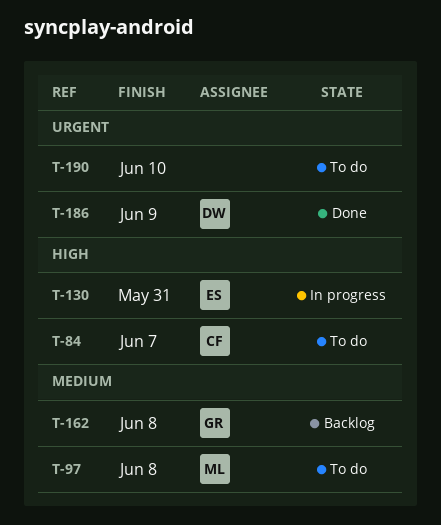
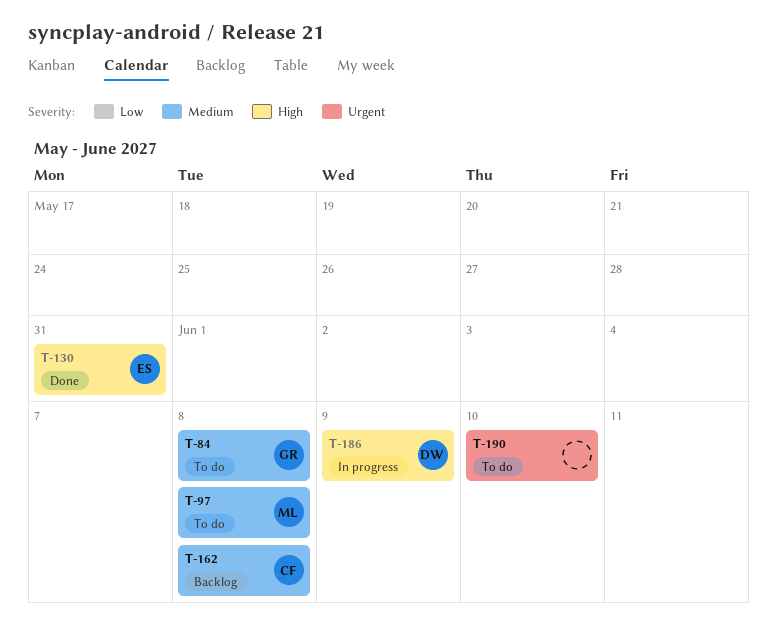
T-84, owner: CF -> GR
T-84, priority: High -> Medium
T-84, due: Jun 7 -> Jun 8
T-130, status: In progress -> Done
T-162, owner: GR -> CF
T-186, status: Done -> In progress
T-186, priority: Urgent -> High

